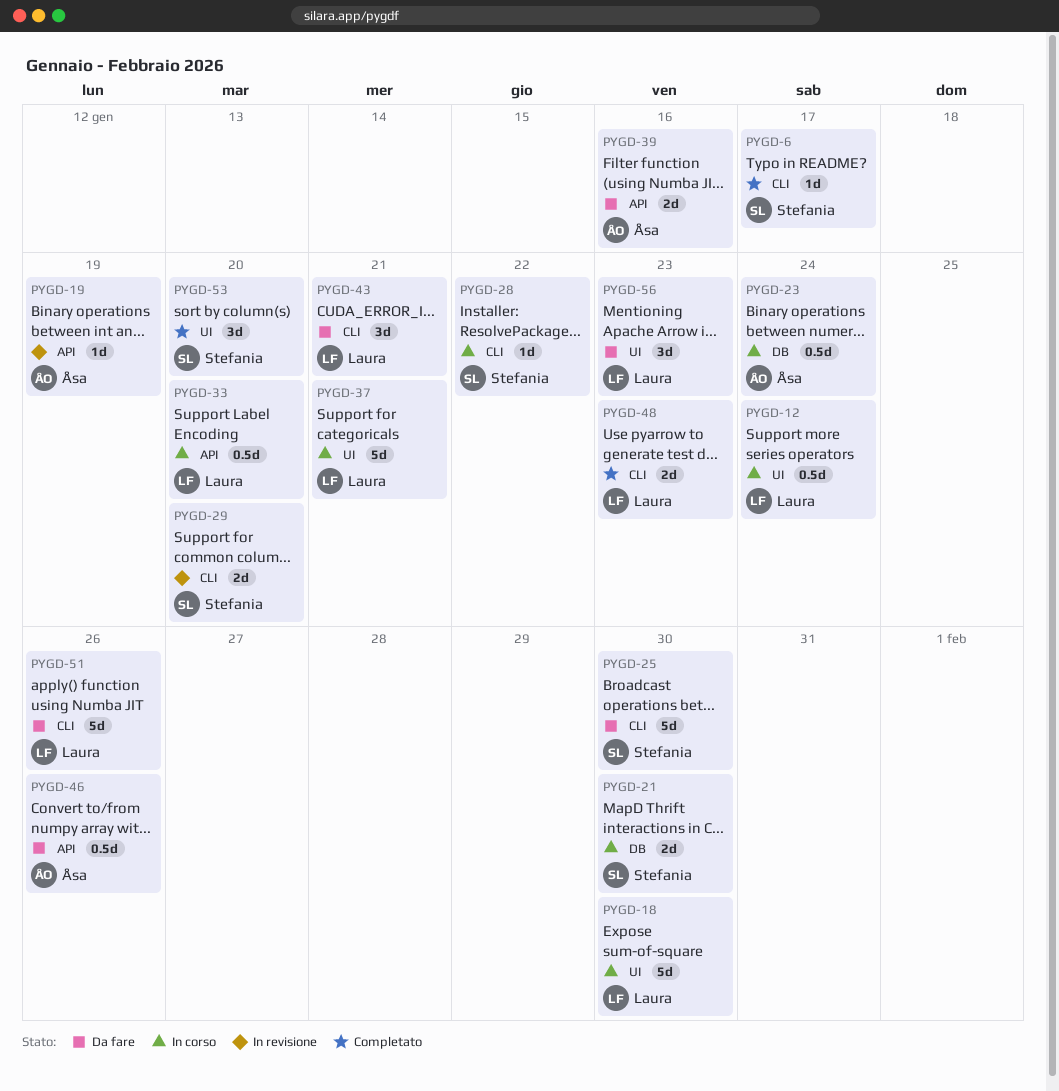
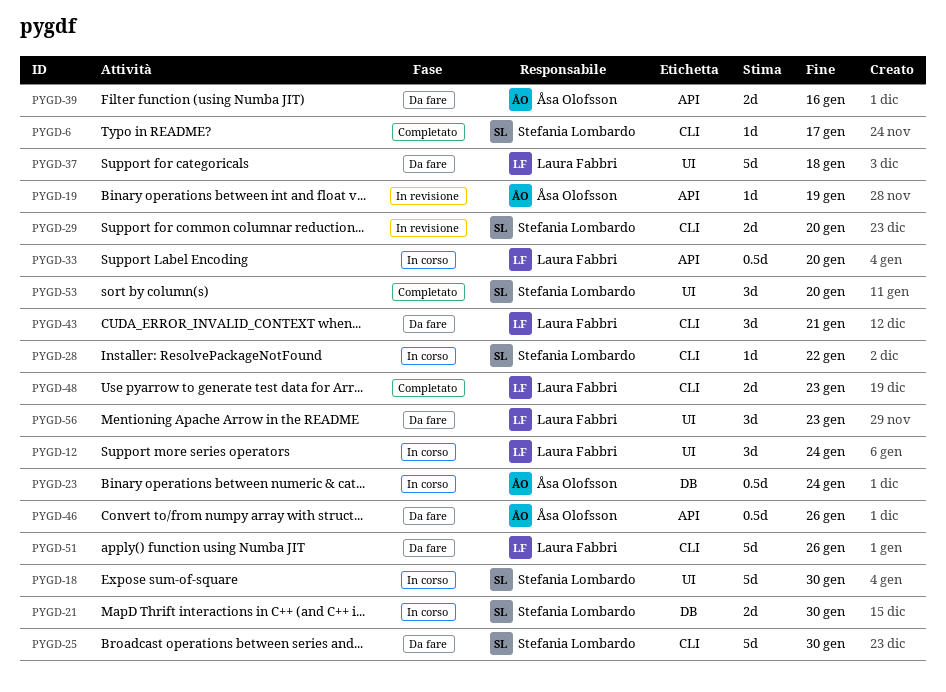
PYGD-12, estimate: 0.5d -> 3d
PYGD-18, owner: Laura Fabbri -> Stefania Lombardo
PYGD-37, status: In corso -> Da fare
PYGD-37, due: Jan 21 -> Jan 18

